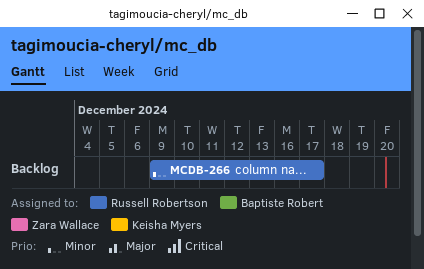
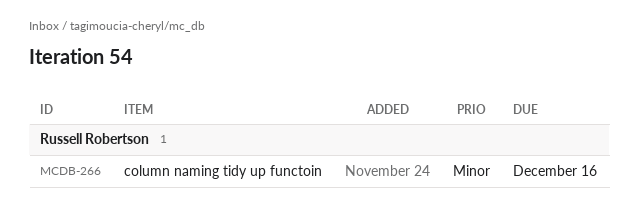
MCDB-266, due: Dec 17 -> Dec 16

